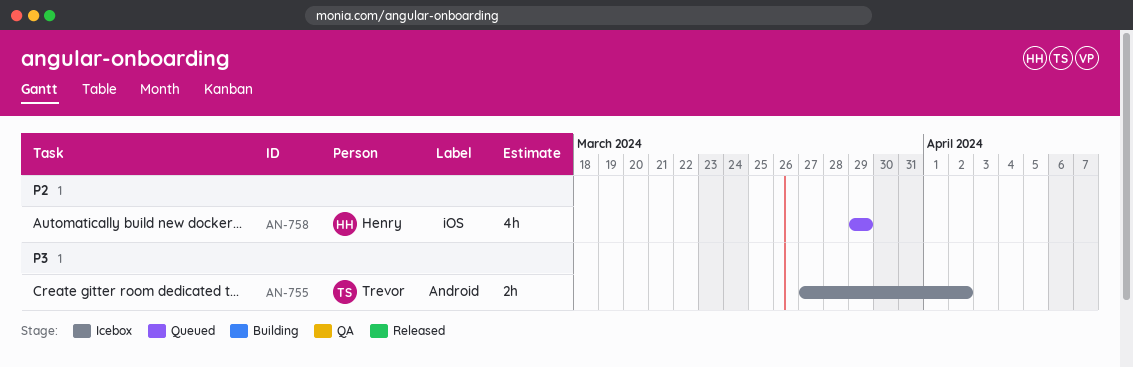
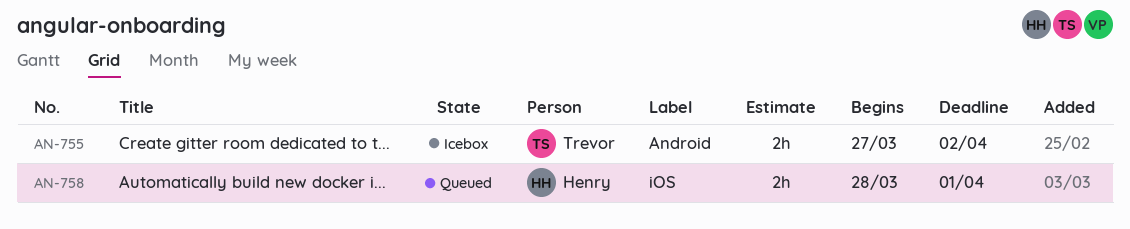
AN-758, estimate: 4h -> 2h
AN-758, start: Mar 29 -> Mar 28
AN-758, due: Mar 29 -> Apr 1

